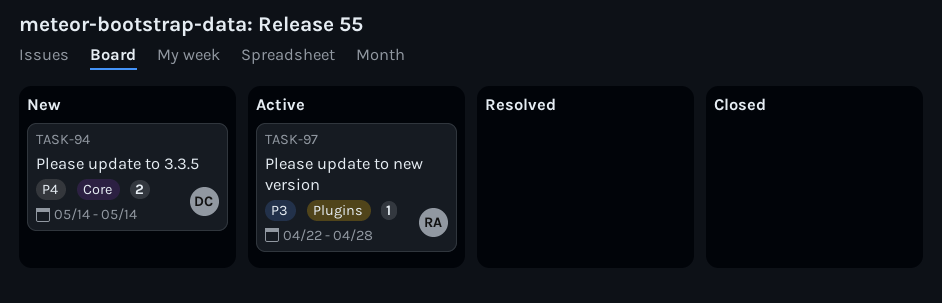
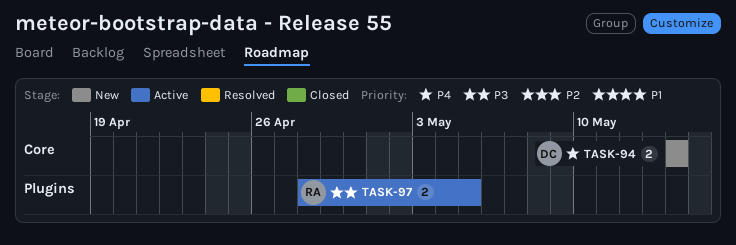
TASK-97, estimate: 1 -> 2
TASK-97, start: Apr 22 -> Apr 28
TASK-97, due: Apr 28 -> May 5

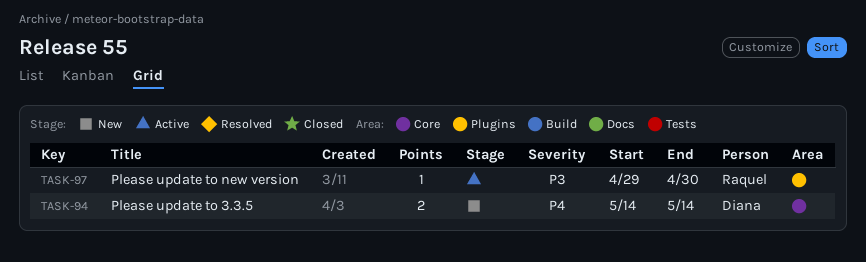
TASK-97, estimate: 2 -> 1
TASK-97, start: Apr 28 -> Apr 29
TASK-97, due: May 5 -> Apr 30

